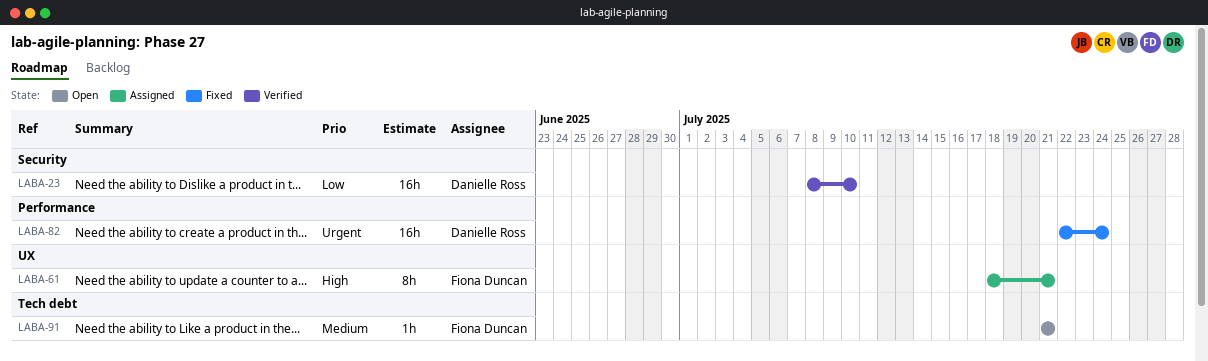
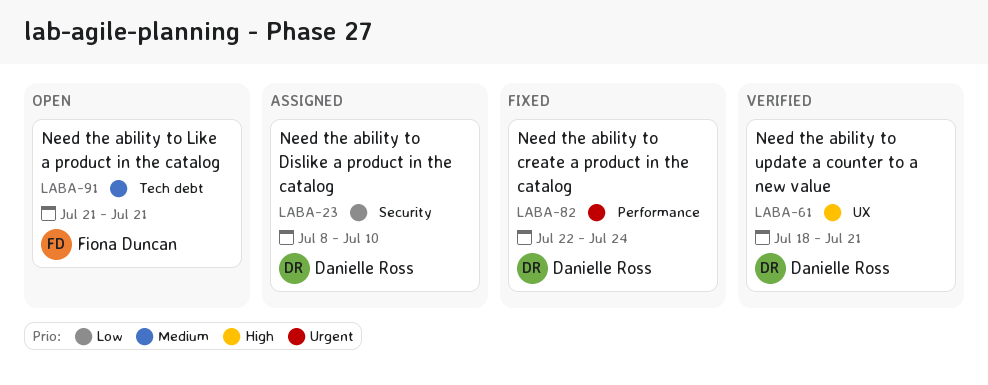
LABA-23, status: Verified -> Assigned
LABA-61, status: Assigned -> Verified
LABA-61, owner: Fiona Duncan -> Danielle Ross

